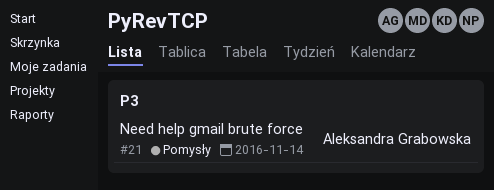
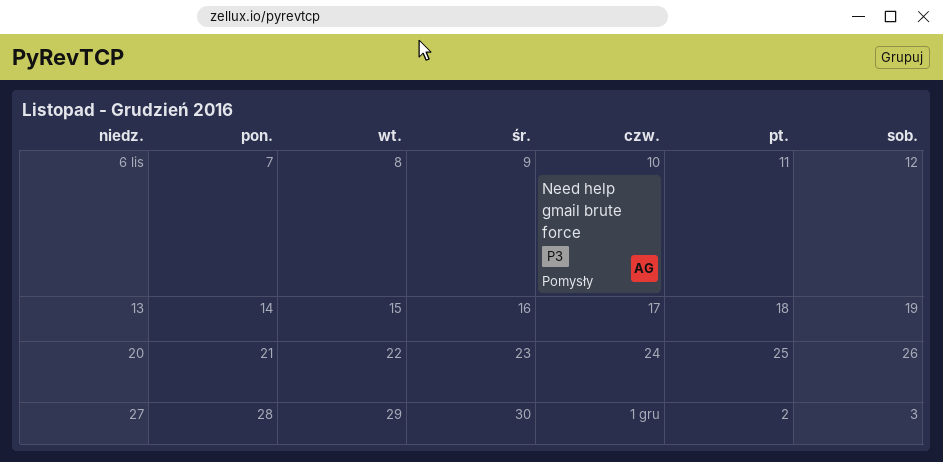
Need help gmail brute force, due: Nov 14 -> Nov 10

